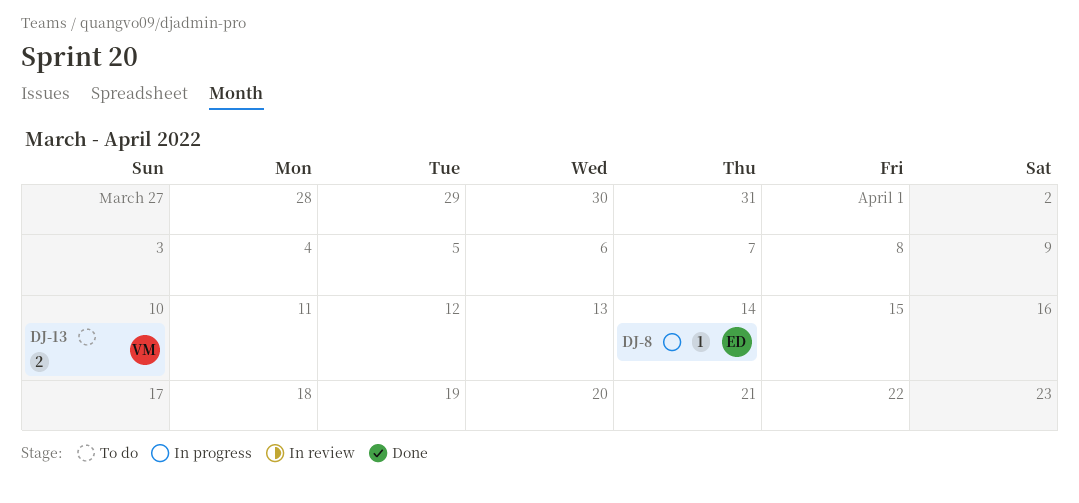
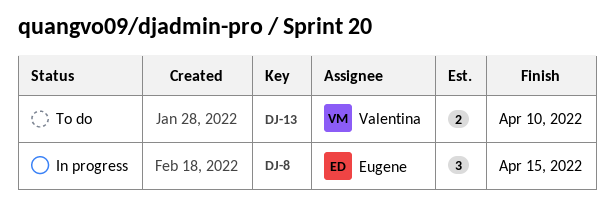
DJ-8, estimate: 1 -> 3
DJ-8, due: Apr 14 -> Apr 15

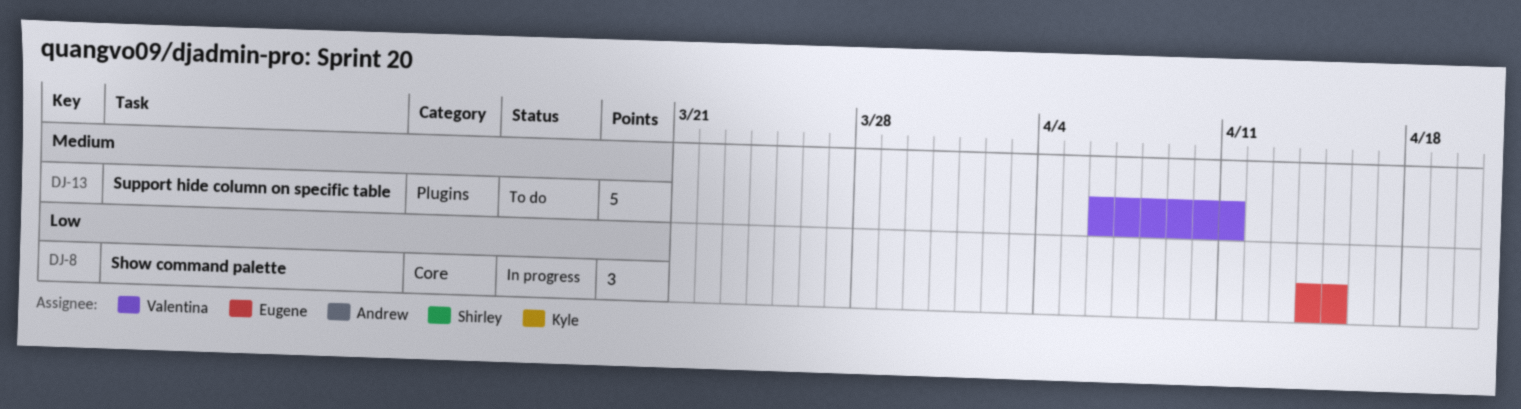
DJ-13, estimate: 2 -> 5
DJ-13, due: Apr 10 -> Apr 11

